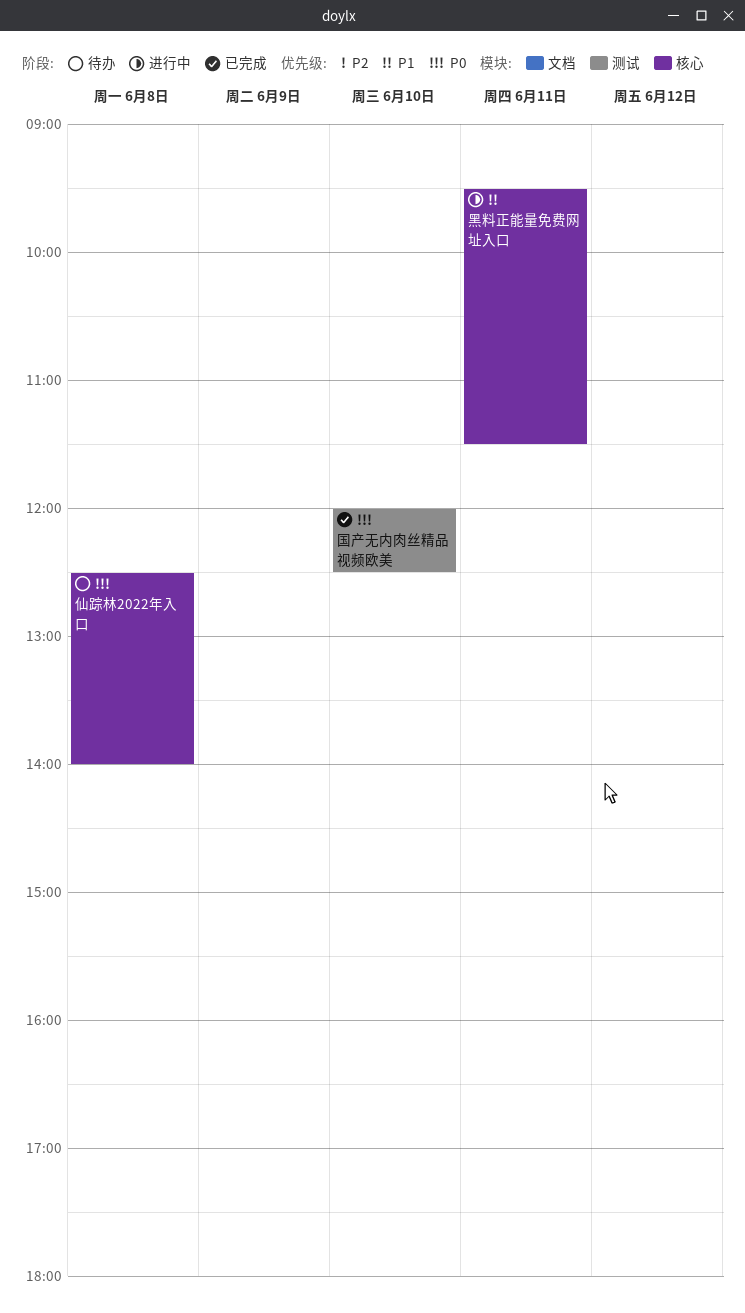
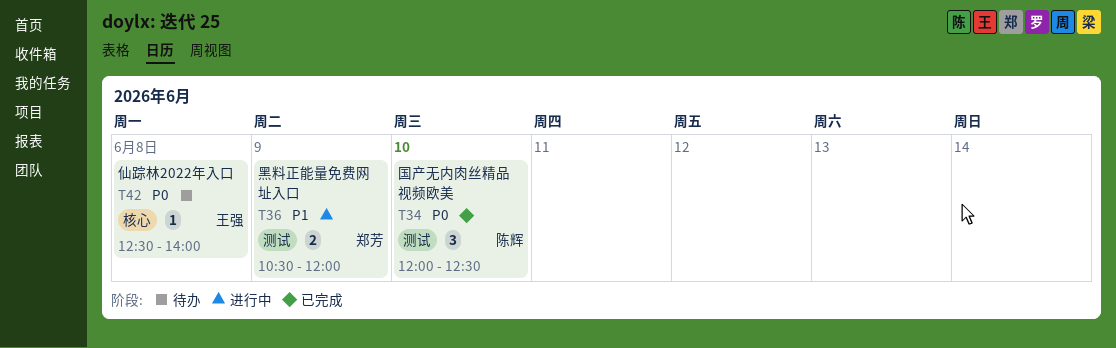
黑料正能量免费网址入口, label: 核心 -> 测试
黑料正能量免费网址入口, day: Jun 11 -> Jun 9
黑料正能量免费网址入口, begins: 09:30 -> 10:30
黑料正能量免费网址入口, ends: 11:30 -> 12:00

